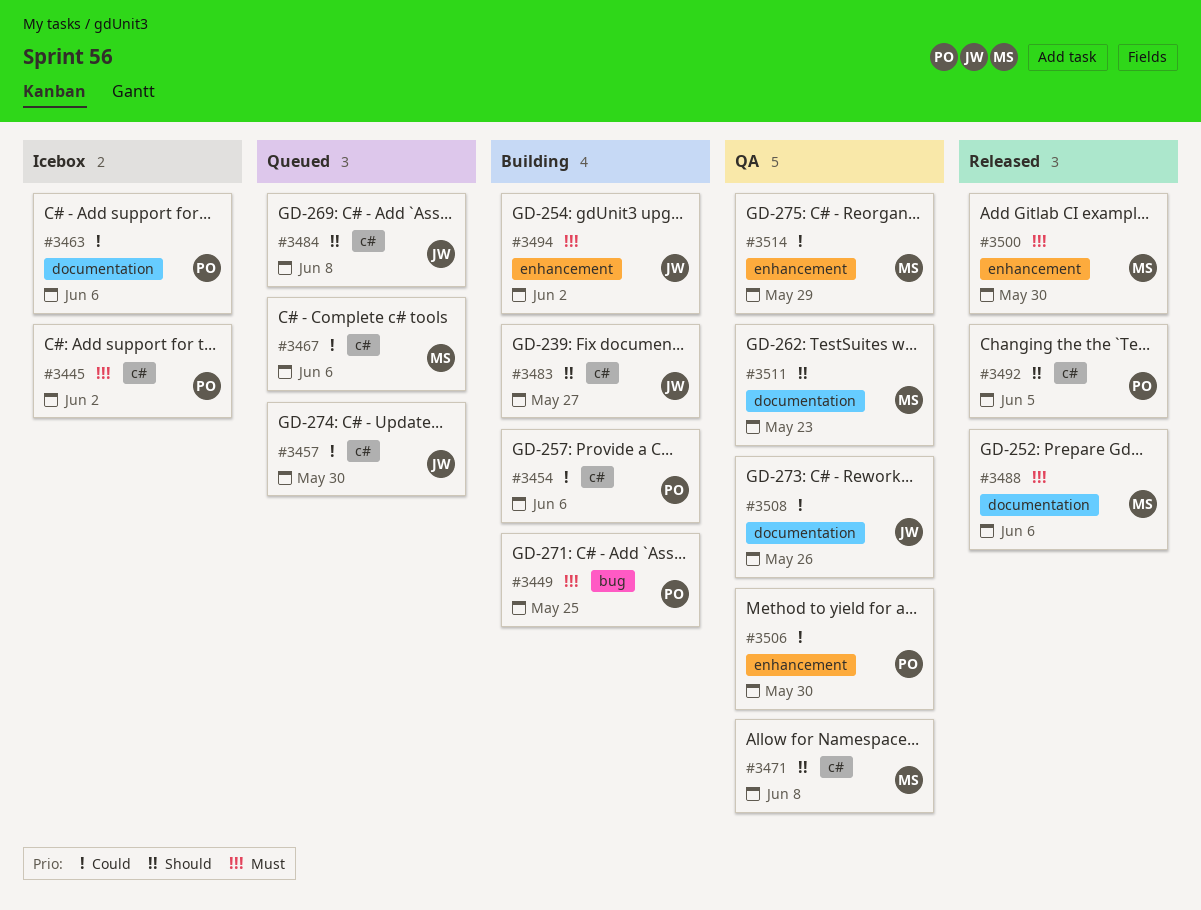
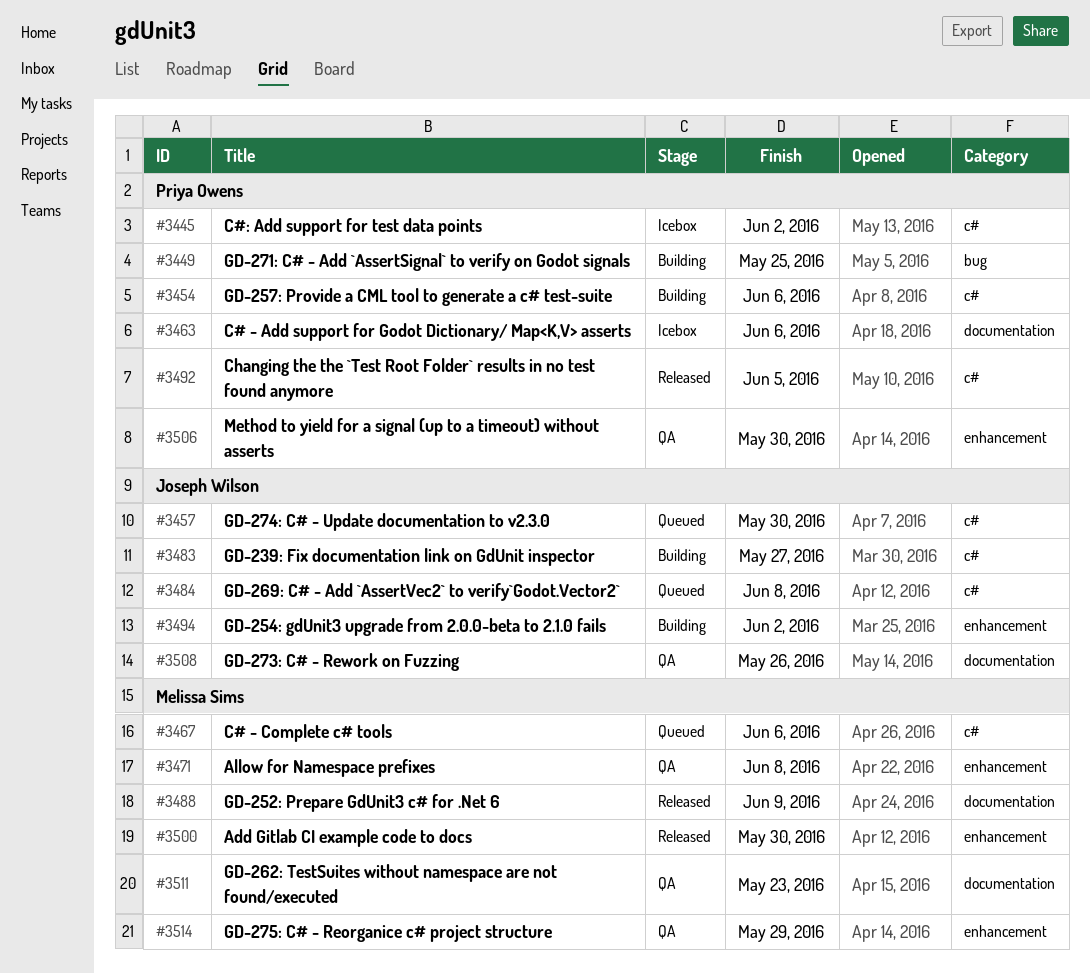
#3471, label: c# -> enhancement
#3488, due: Jun 6 -> Jun 9

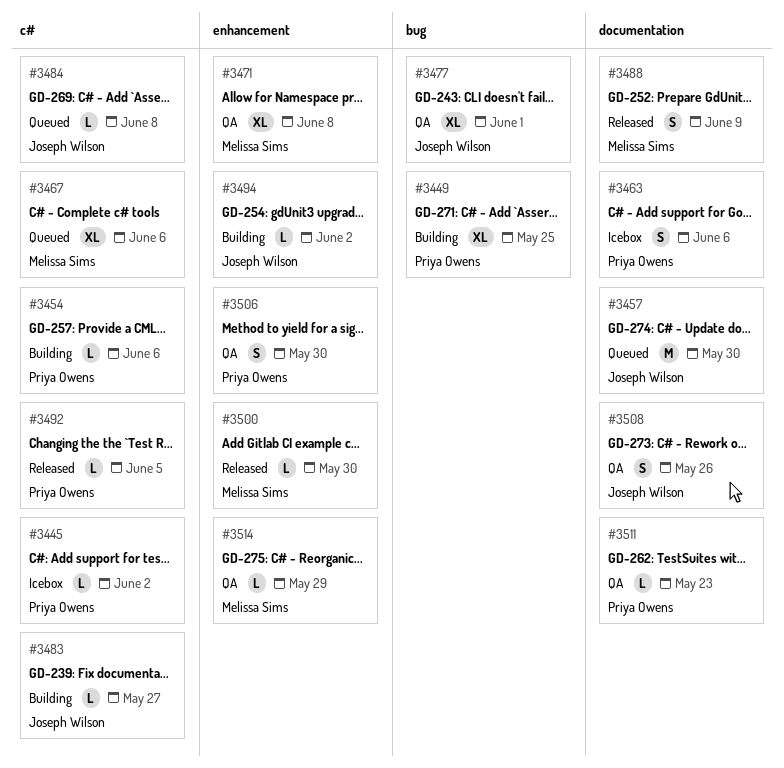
#3457, label: c# -> documentation
#3477: none -> present
#3511, owner: Melissa Sims -> Priya Owens

